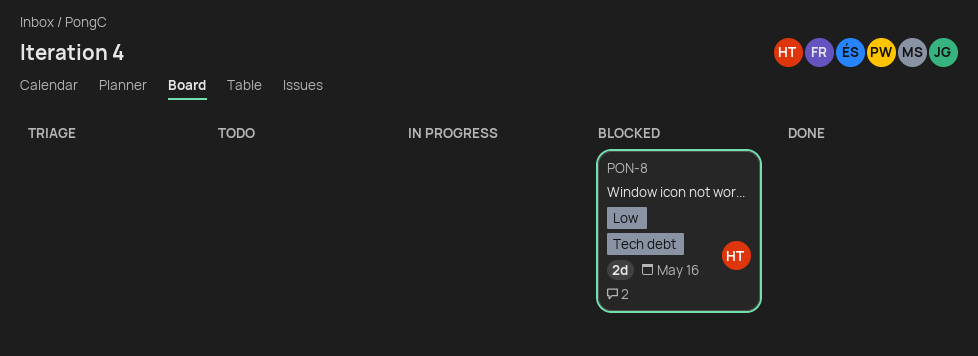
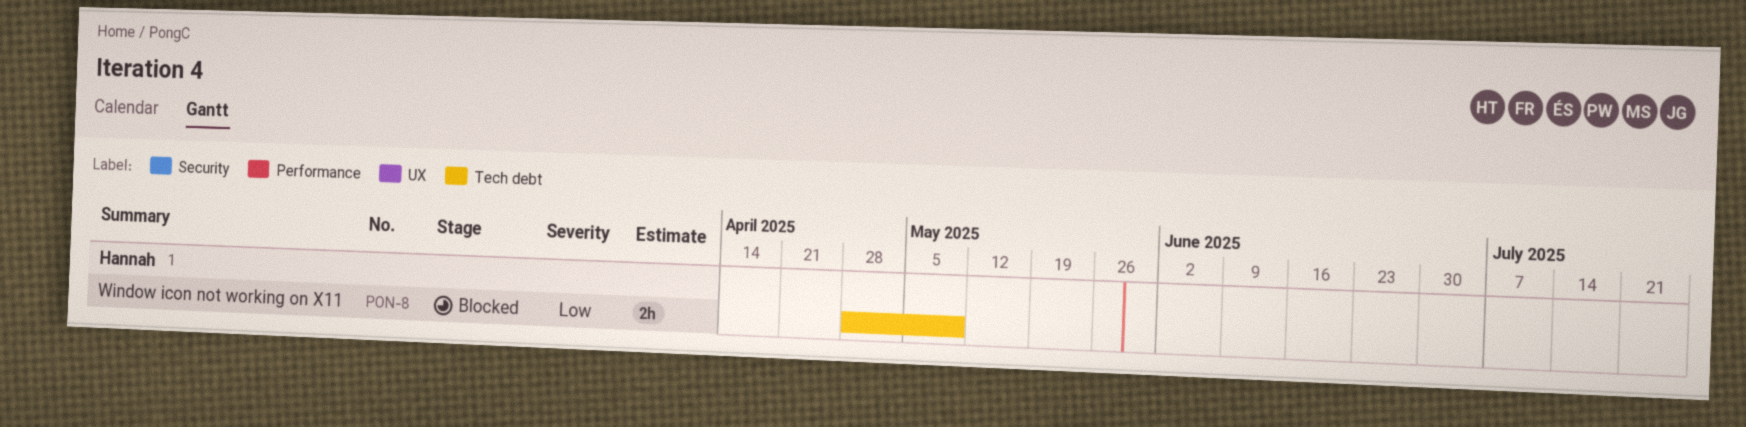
PON-8, estimate: 2d -> 2h
PON-8, due: May 16 -> May 9

